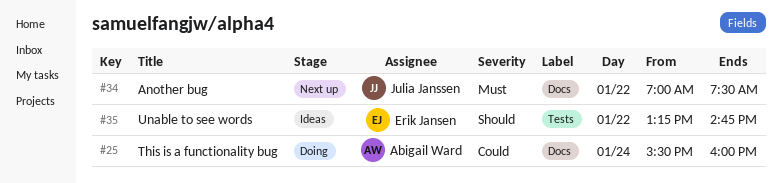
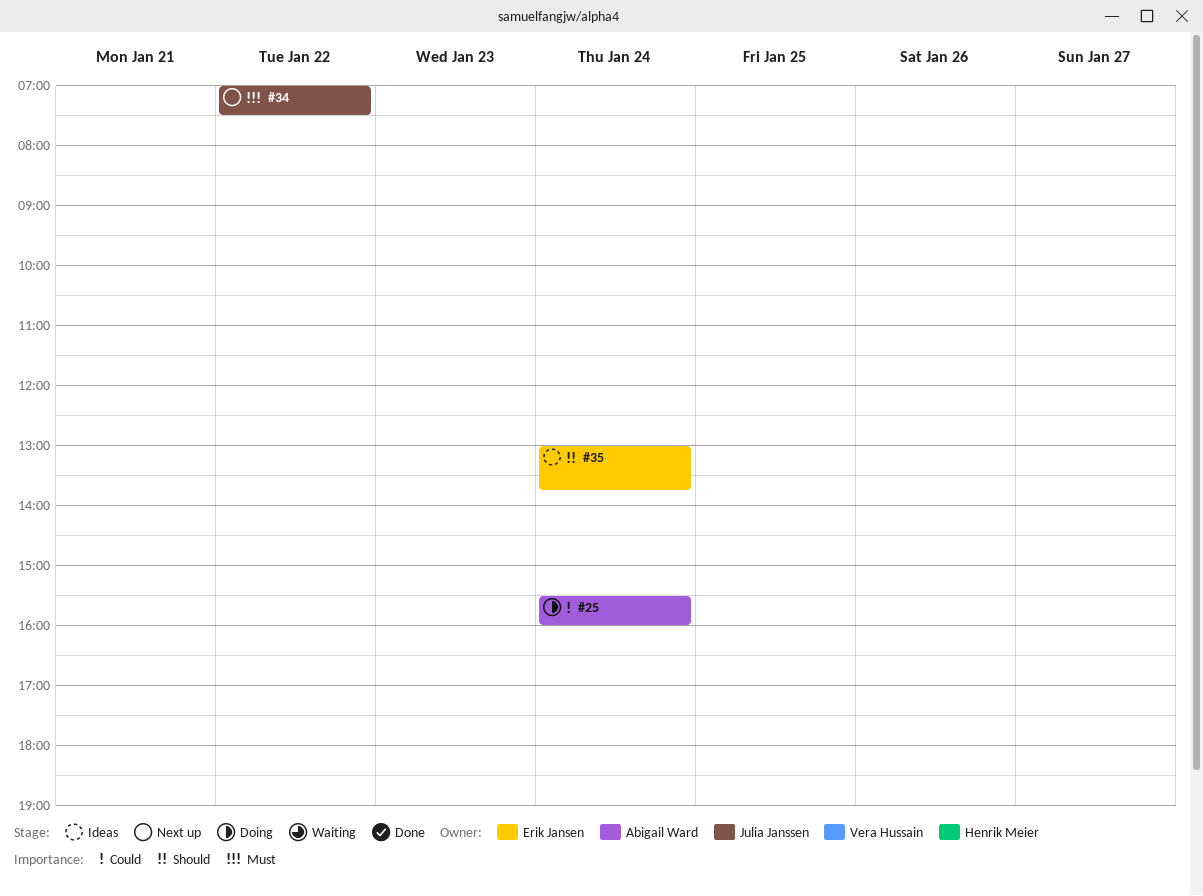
#35, day: Jan 22 -> Jan 24
#35, begins: 13:15 -> 13:00
#35, ends: 14:45 -> 13:45

